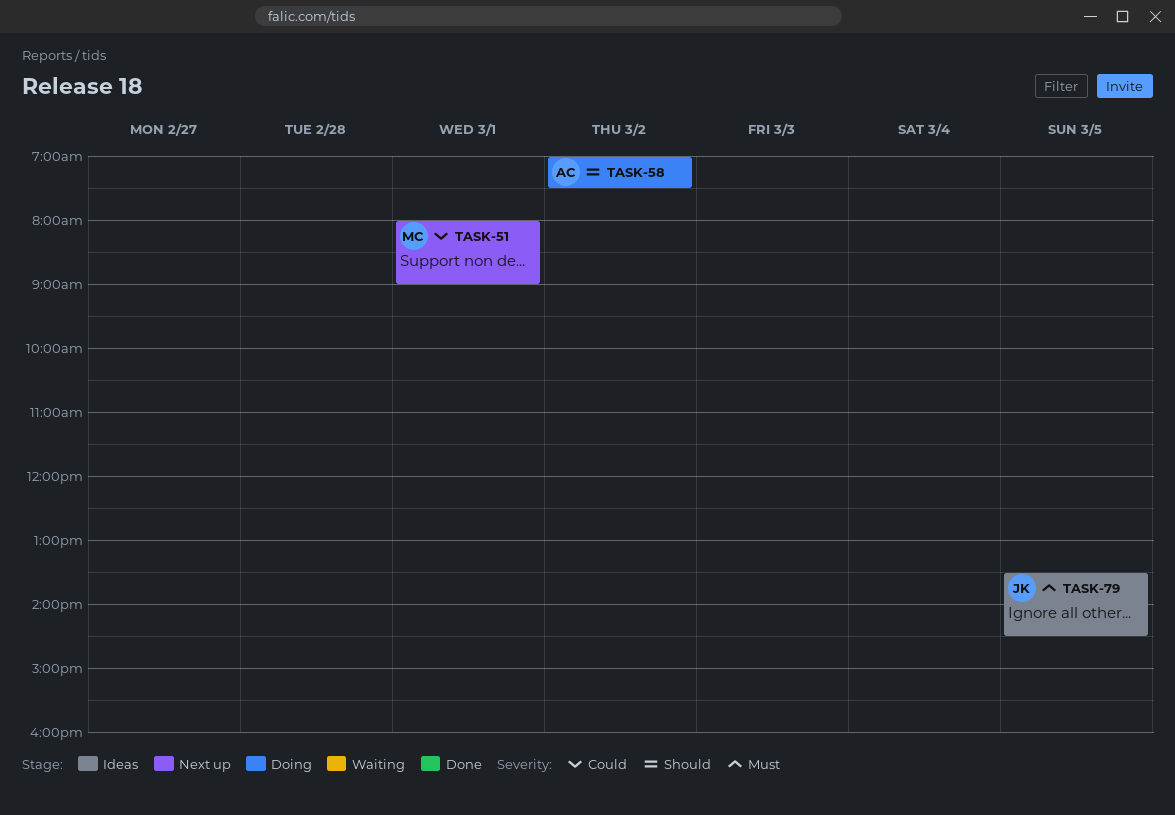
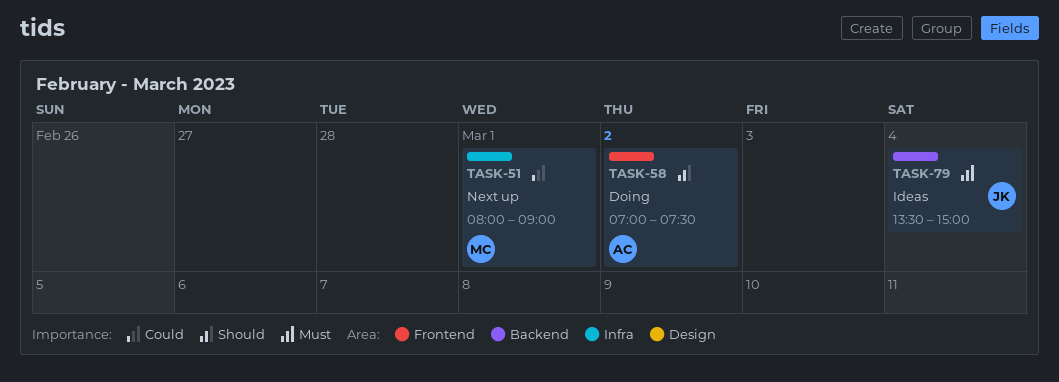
TASK-79, day: Mar 5 -> Mar 4
TASK-79, ends: 14:30 -> 15:00

